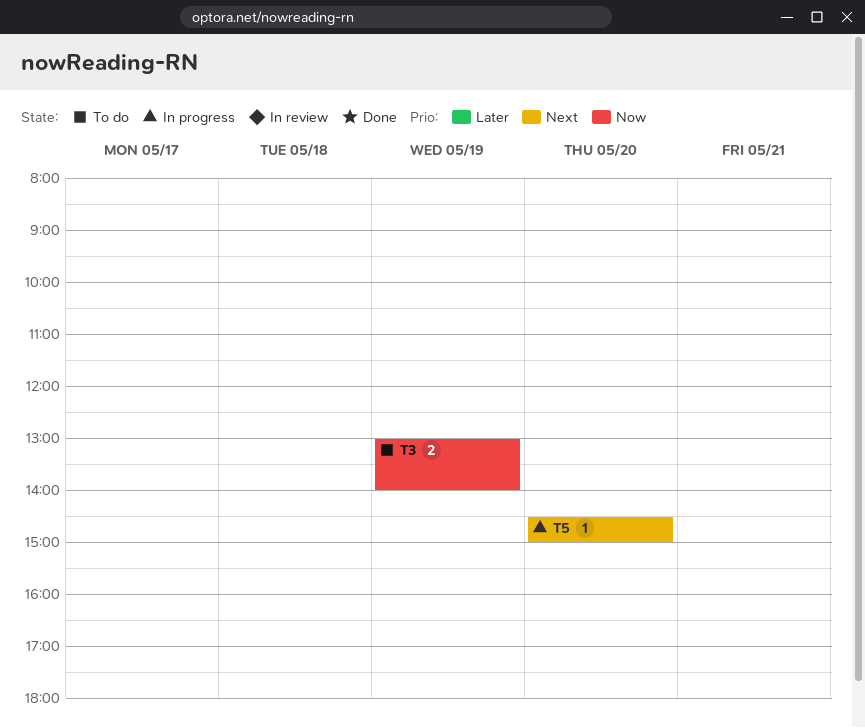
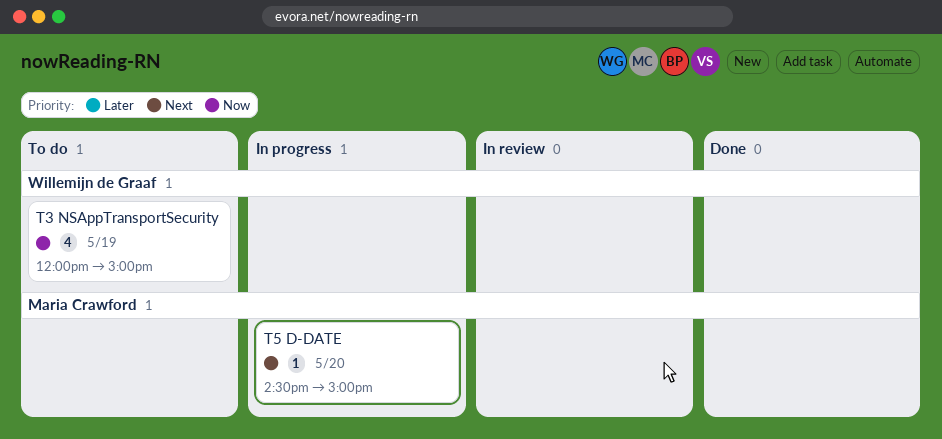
T3, estimate: 2 -> 4
T3, begins: 13:00 -> 12:00
T3, ends: 14:00 -> 15:00

